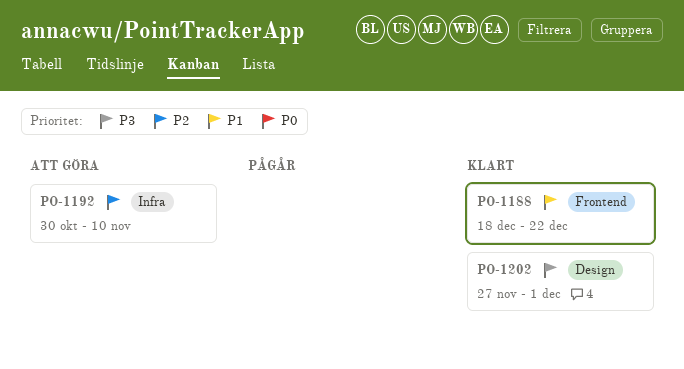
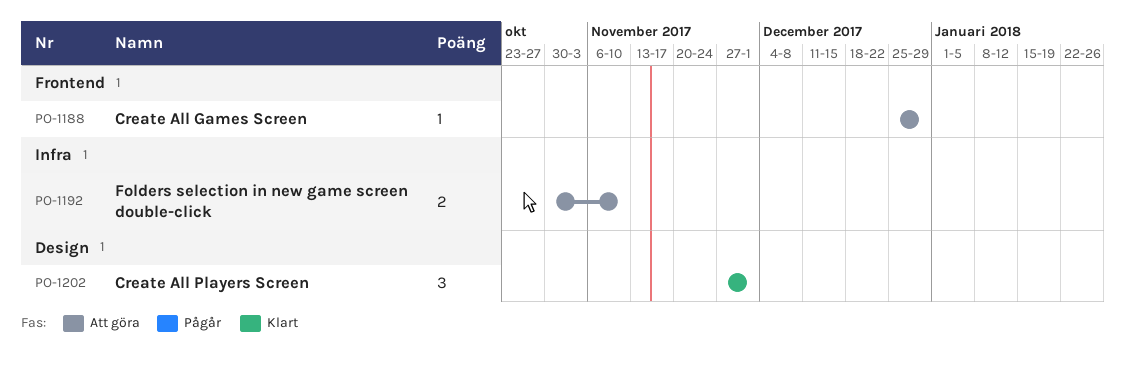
PO-1188, status: Klart -> Att göra
PO-1188, start: Dec 18 -> Dec 25
PO-1188, due: Dec 22 -> Dec 29

